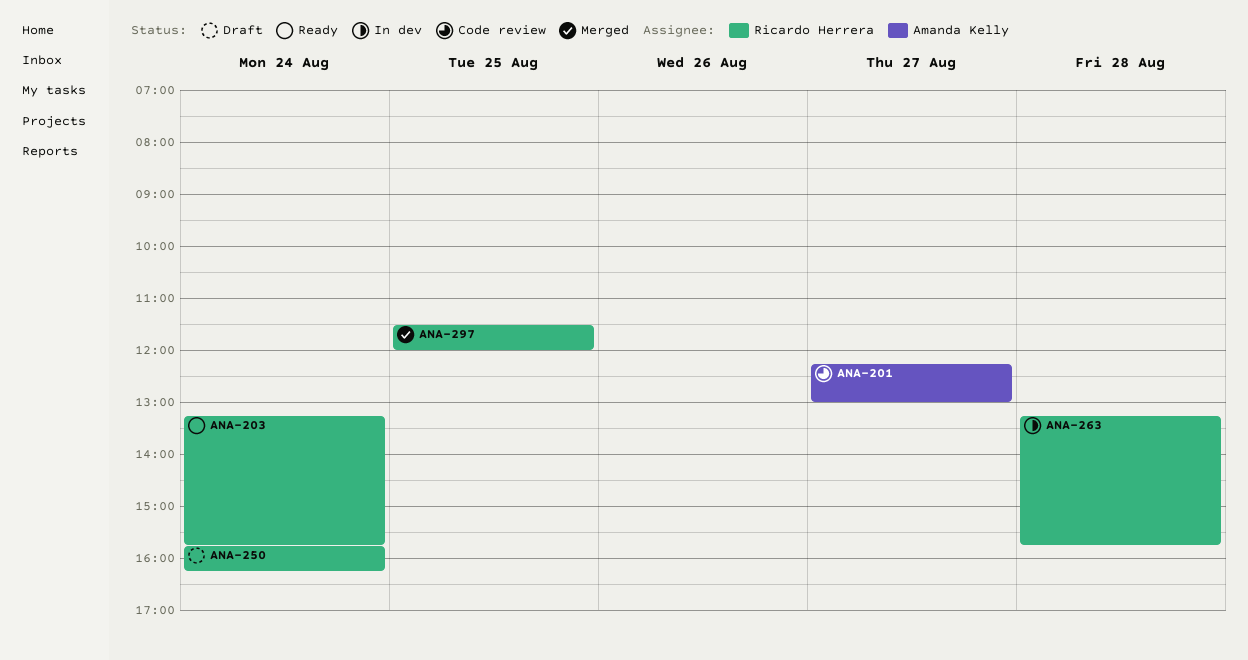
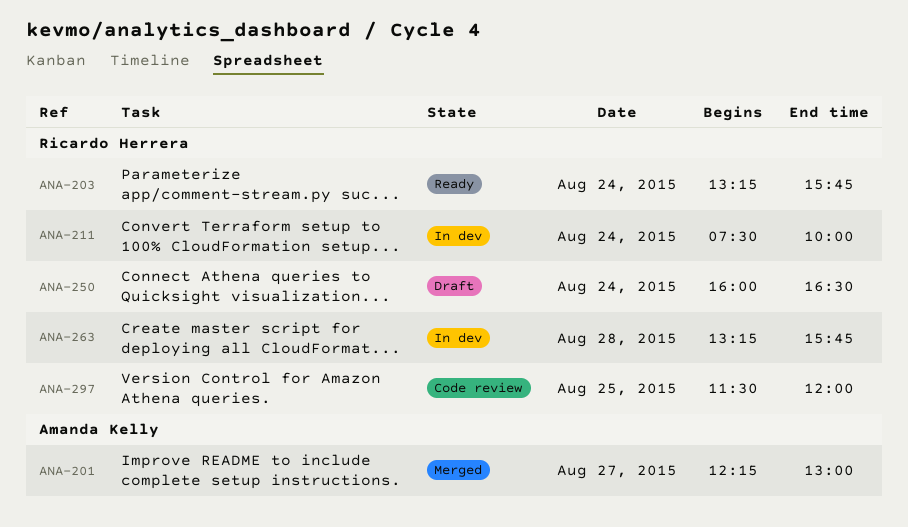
ANA-201, status: Code review -> Merged
ANA-211: none -> present
ANA-250, begins: 15:45 -> 16:00
ANA-250, ends: 16:15 -> 16:30
ANA-297, status: Merged -> Code review

